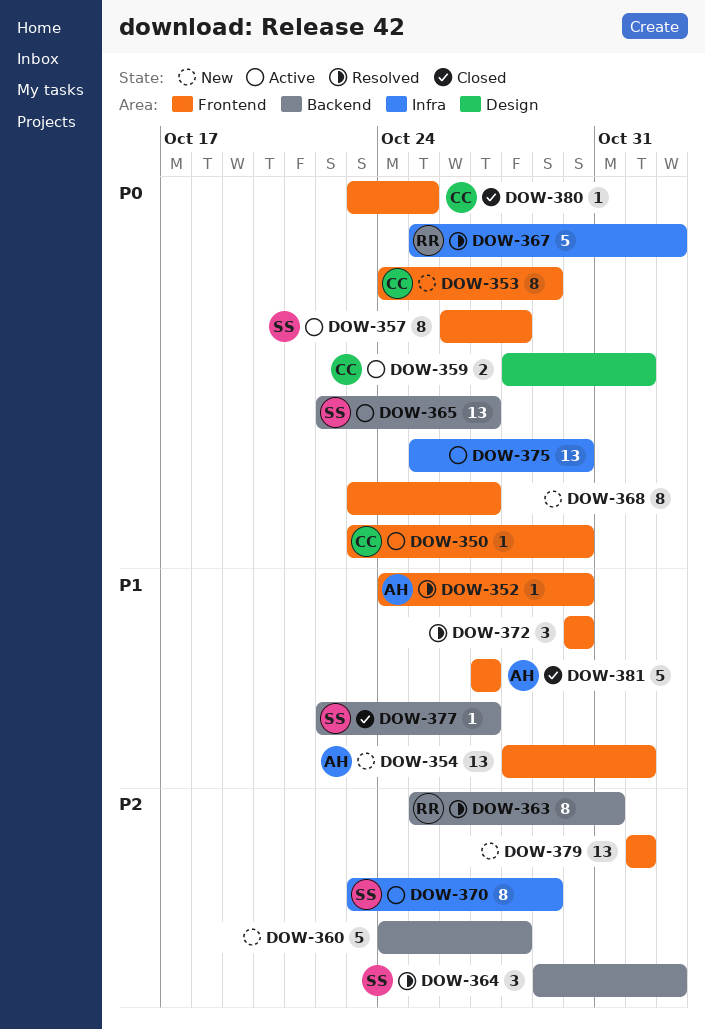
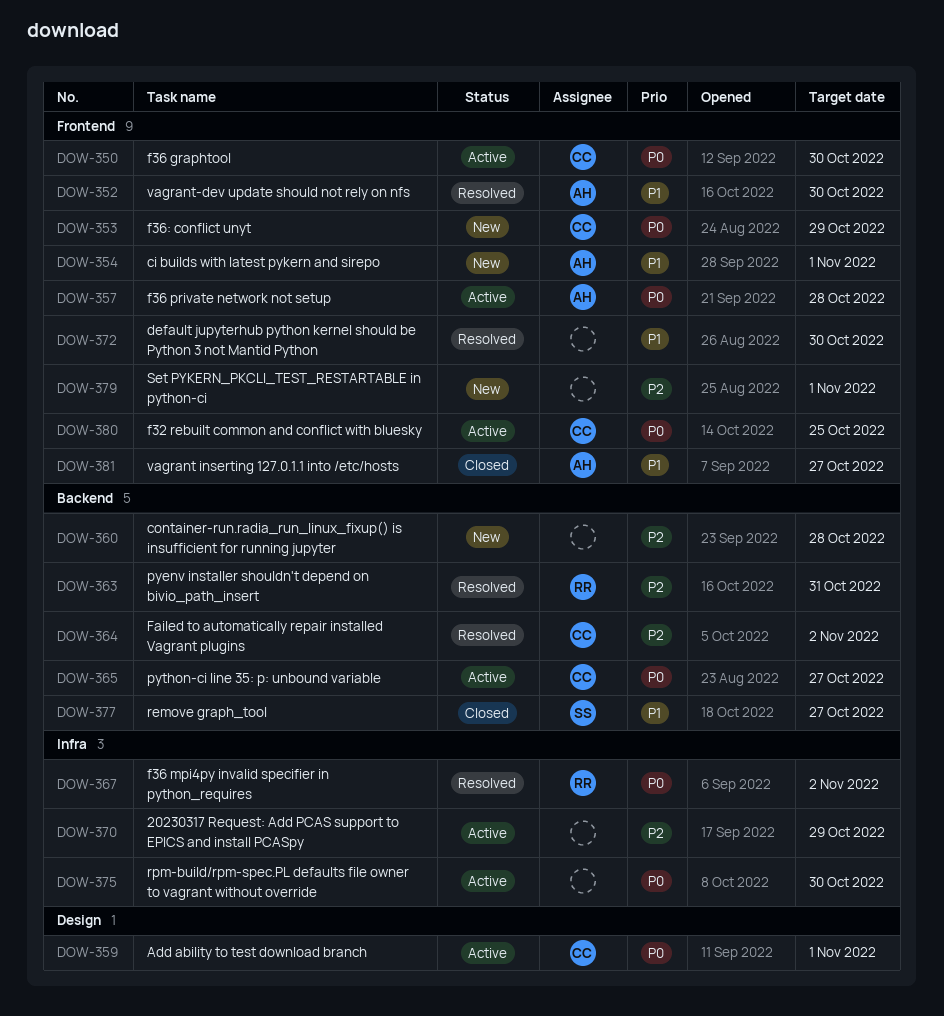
DOW-357, owner: SS -> AH
DOW-364, owner: SS -> CC
DOW-365, owner: SS -> CC
DOW-368: present -> none
DOW-370, owner: SS -> none
DOW-380, status: Closed -> Active

